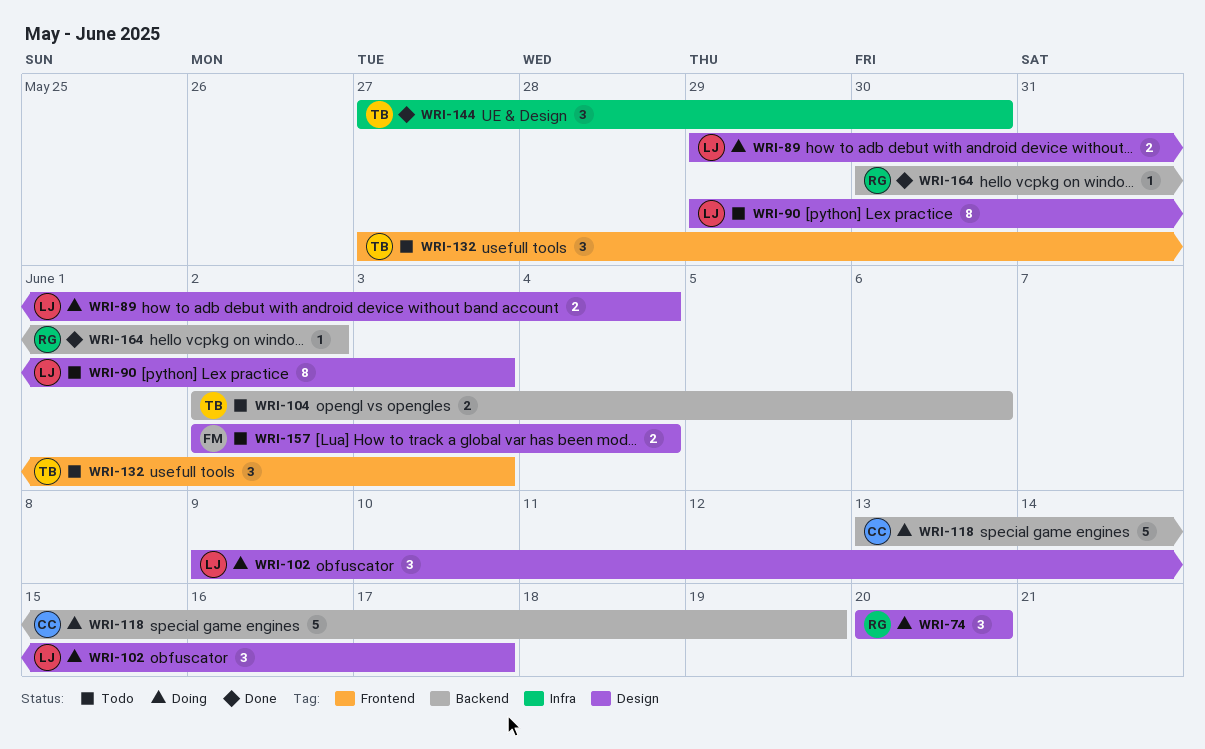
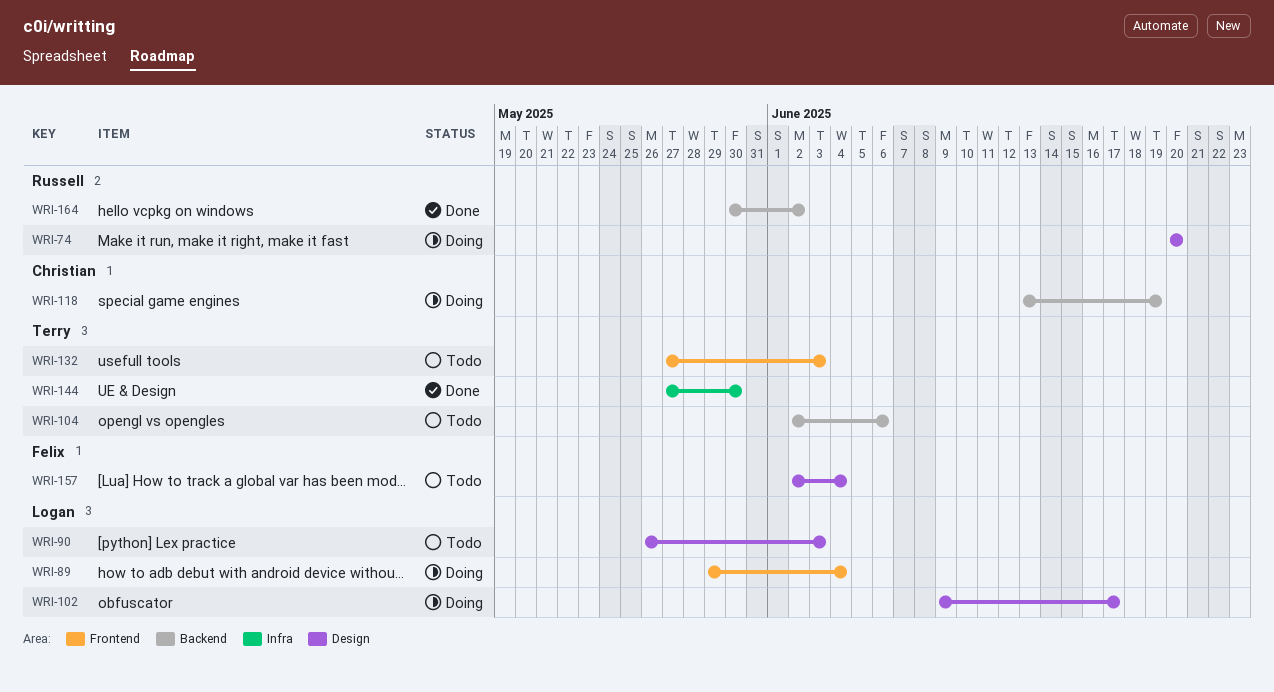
WRI-89, label: Design -> Frontend
WRI-90, start: May 29 -> May 26

